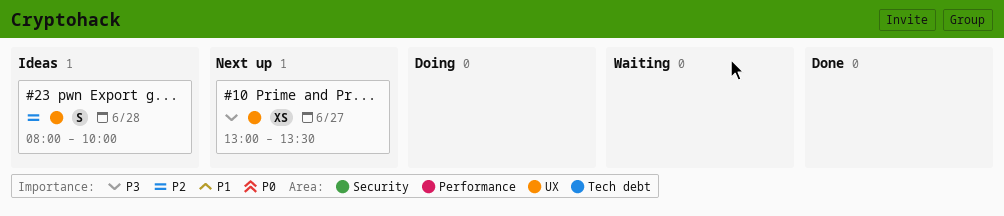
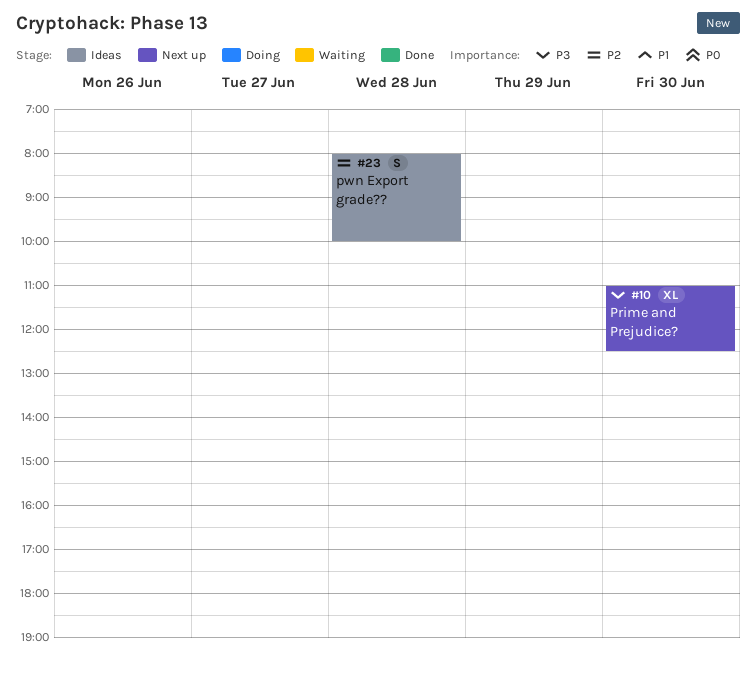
#10, estimate: XS -> XL
#10, day: Jun 27 -> Jun 30
#10, begins: 13:00 -> 11:00
#10, ends: 13:30 -> 12:30

